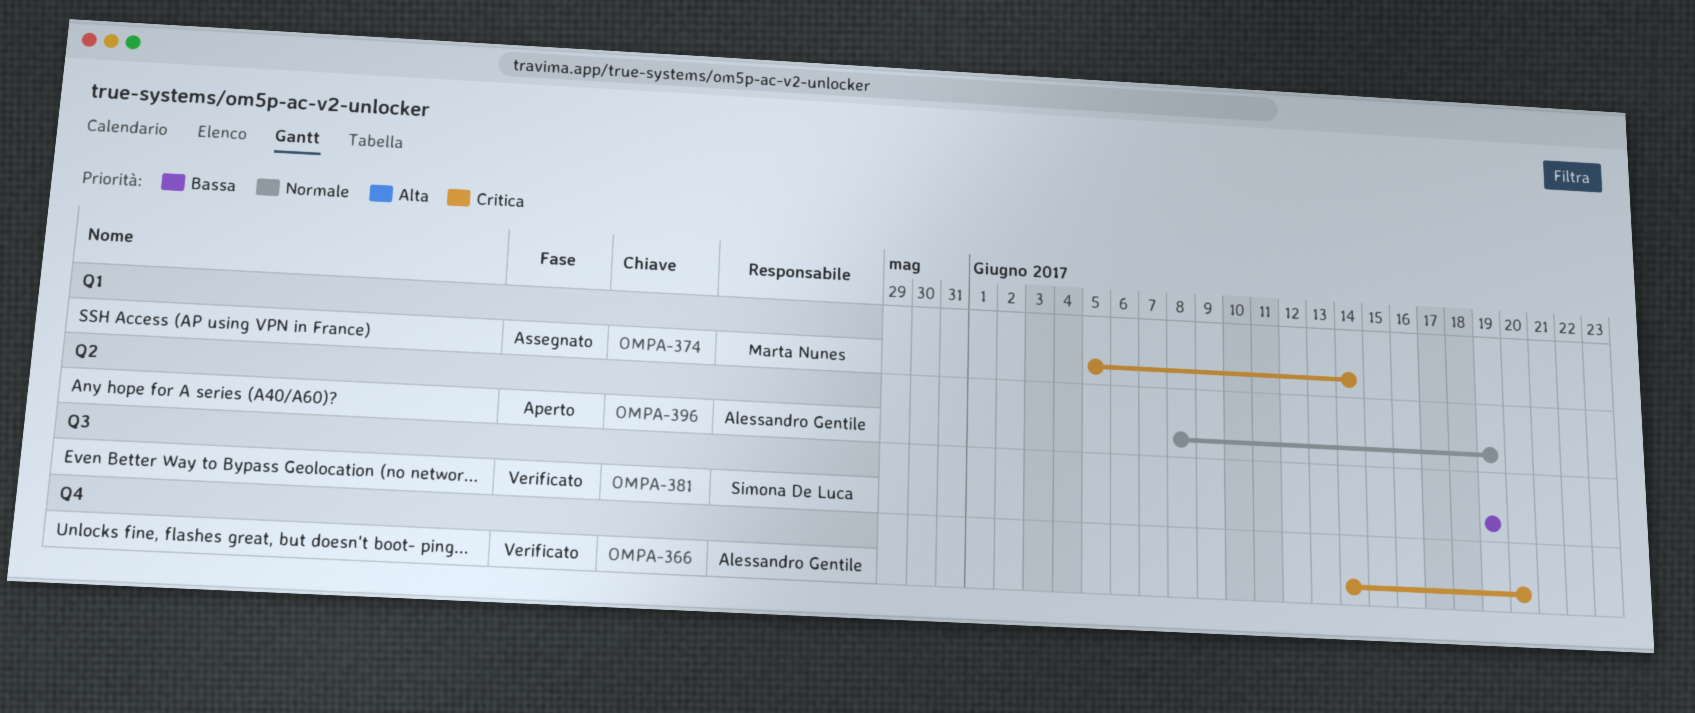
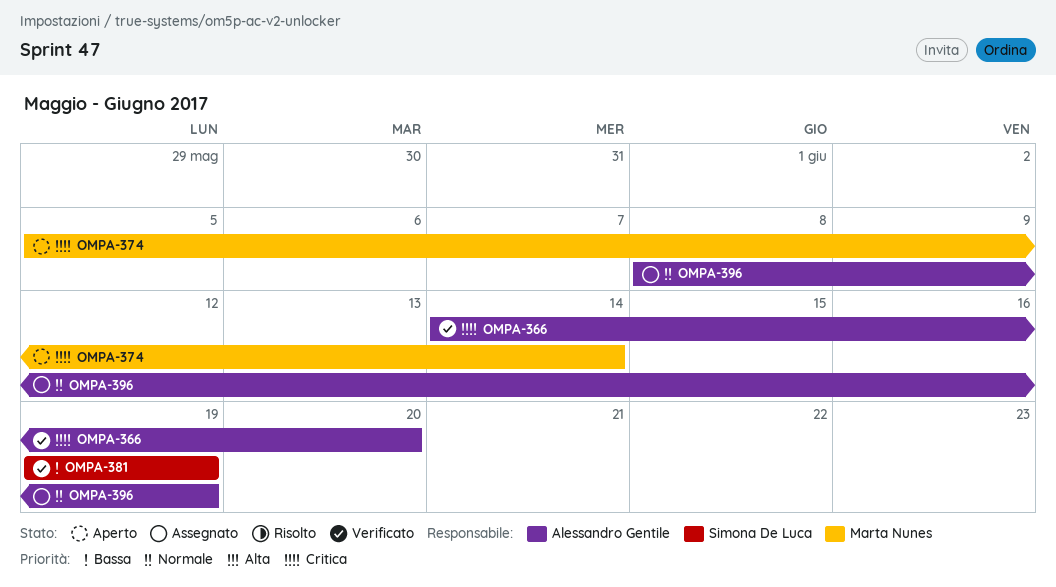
OMPA-374, status: Assegnato -> Aperto
OMPA-396, status: Aperto -> Assegnato

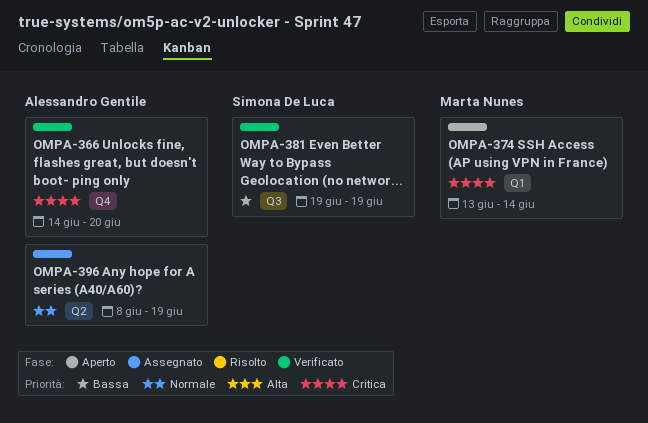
OMPA-374, start: Jun 5 -> Jun 13

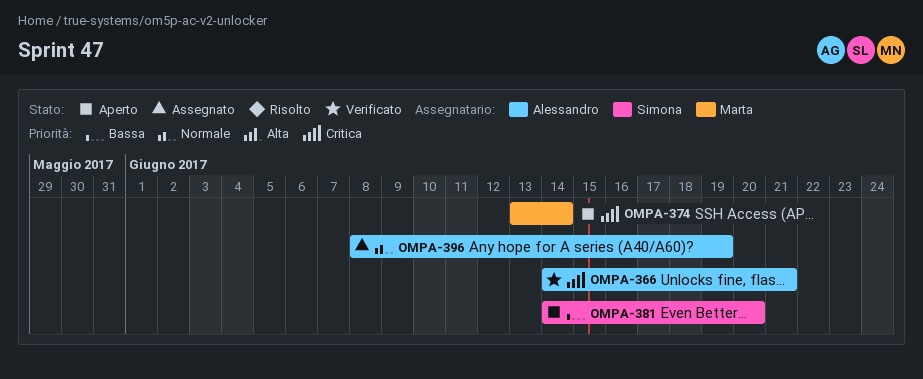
OMPA-366, due: Jun 20 -> Jun 21
OMPA-381, status: Verificato -> Aperto
OMPA-381, start: Jun 19 -> Jun 14
OMPA-381, due: Jun 19 -> Jun 20

